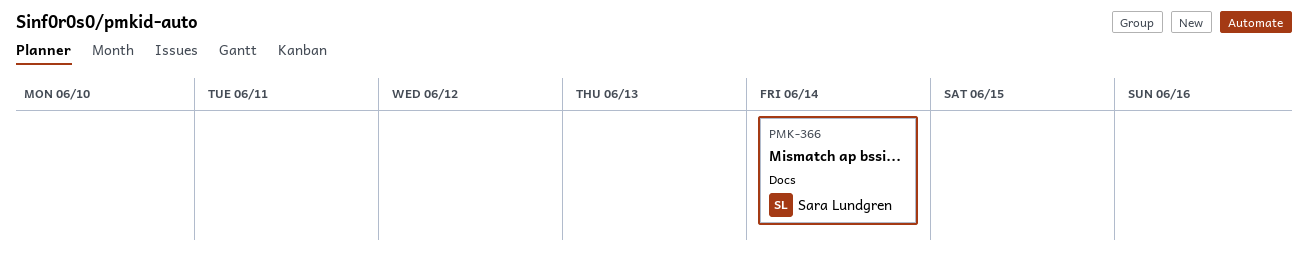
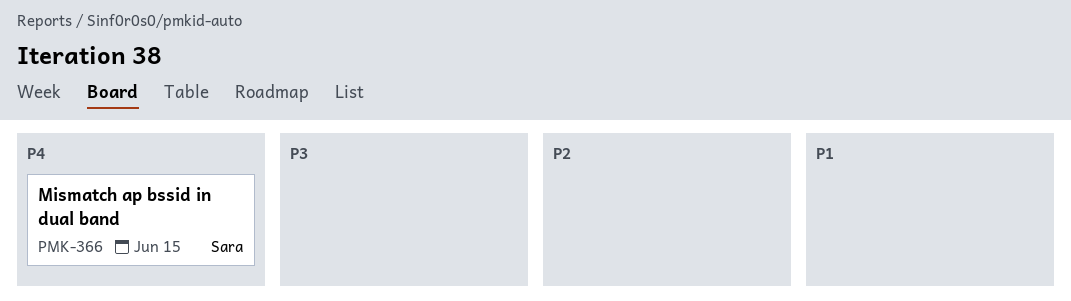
PMK-366, due: Jun 14 -> Jun 15

